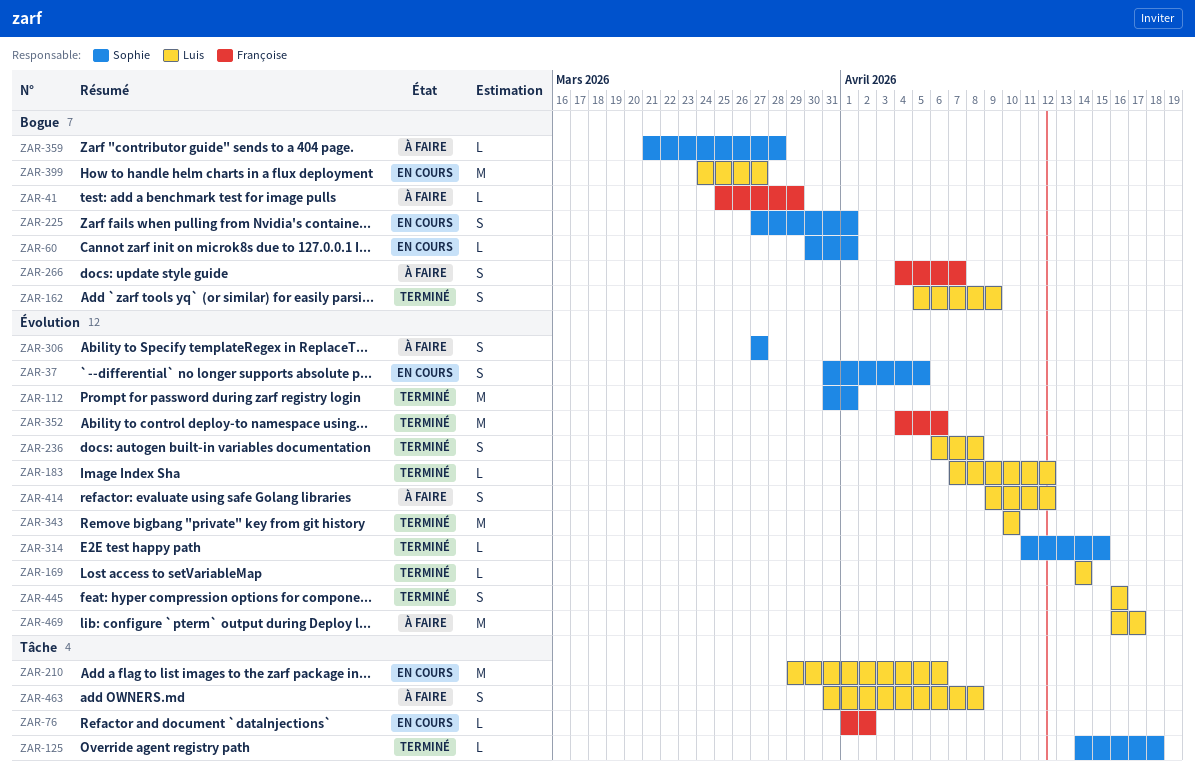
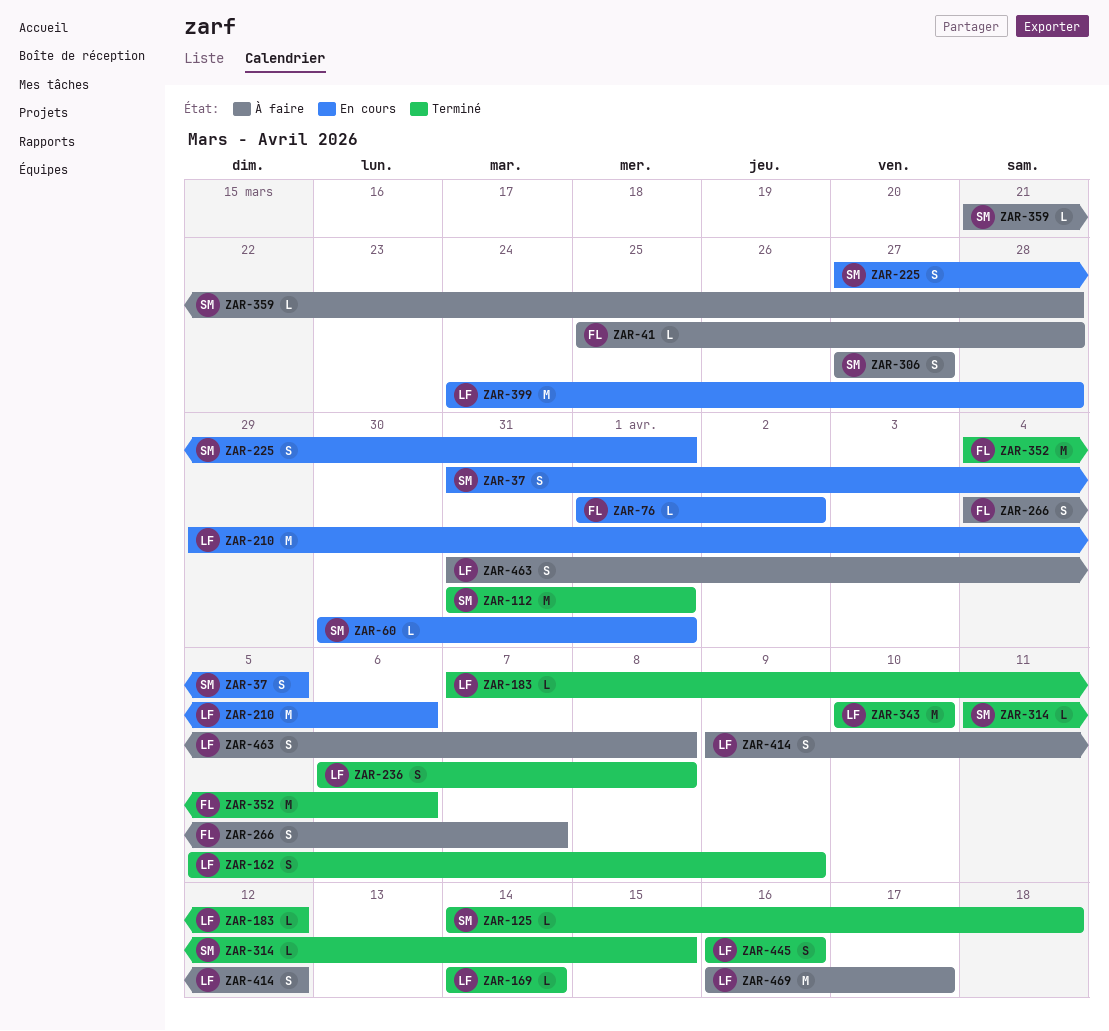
ZAR-41, due: Mar 29 -> Mar 28
ZAR-399, due: Mar 27 -> Mar 28

